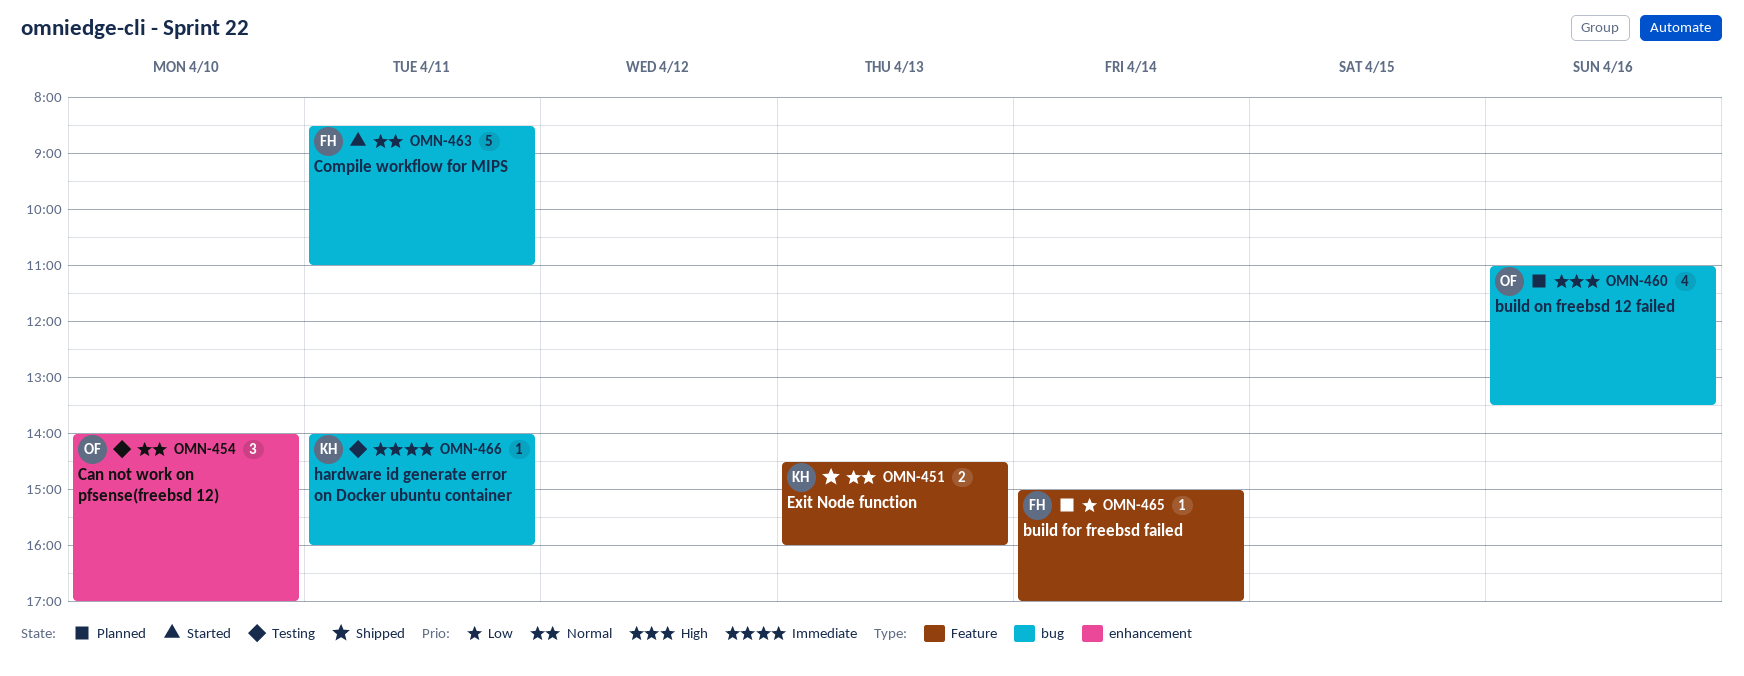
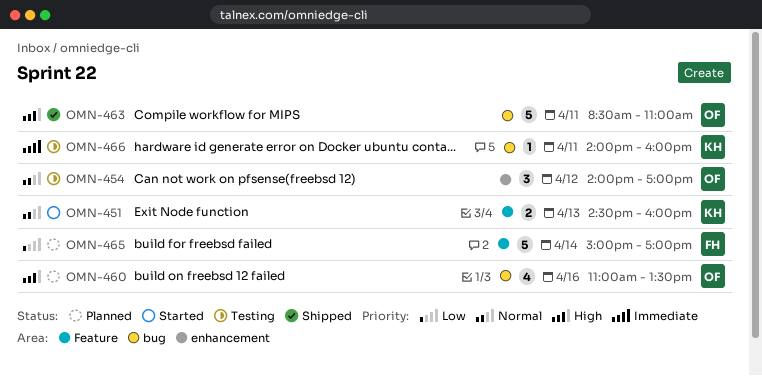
OMN-451, status: Shipped -> Started
OMN-454, day: Apr 10 -> Apr 12
OMN-463, status: Started -> Shipped
OMN-463, owner: FH -> OF
OMN-463, priority: Normal -> High
OMN-465, estimate: 1 -> 5

